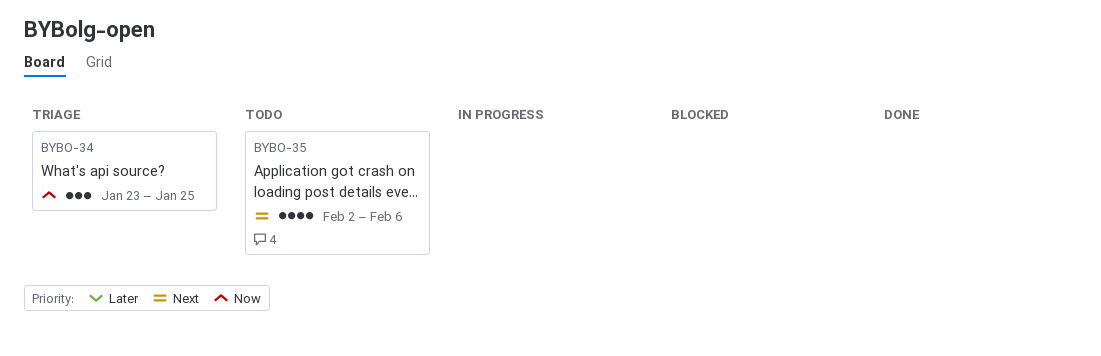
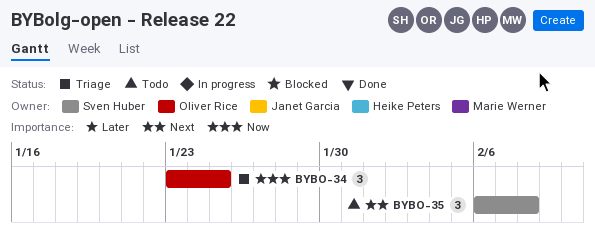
BYBO-35, estimate: 4 -> 3
BYBO-35, start: Feb 2 -> Feb 6
BYBO-35, due: Feb 6 -> Feb 8

